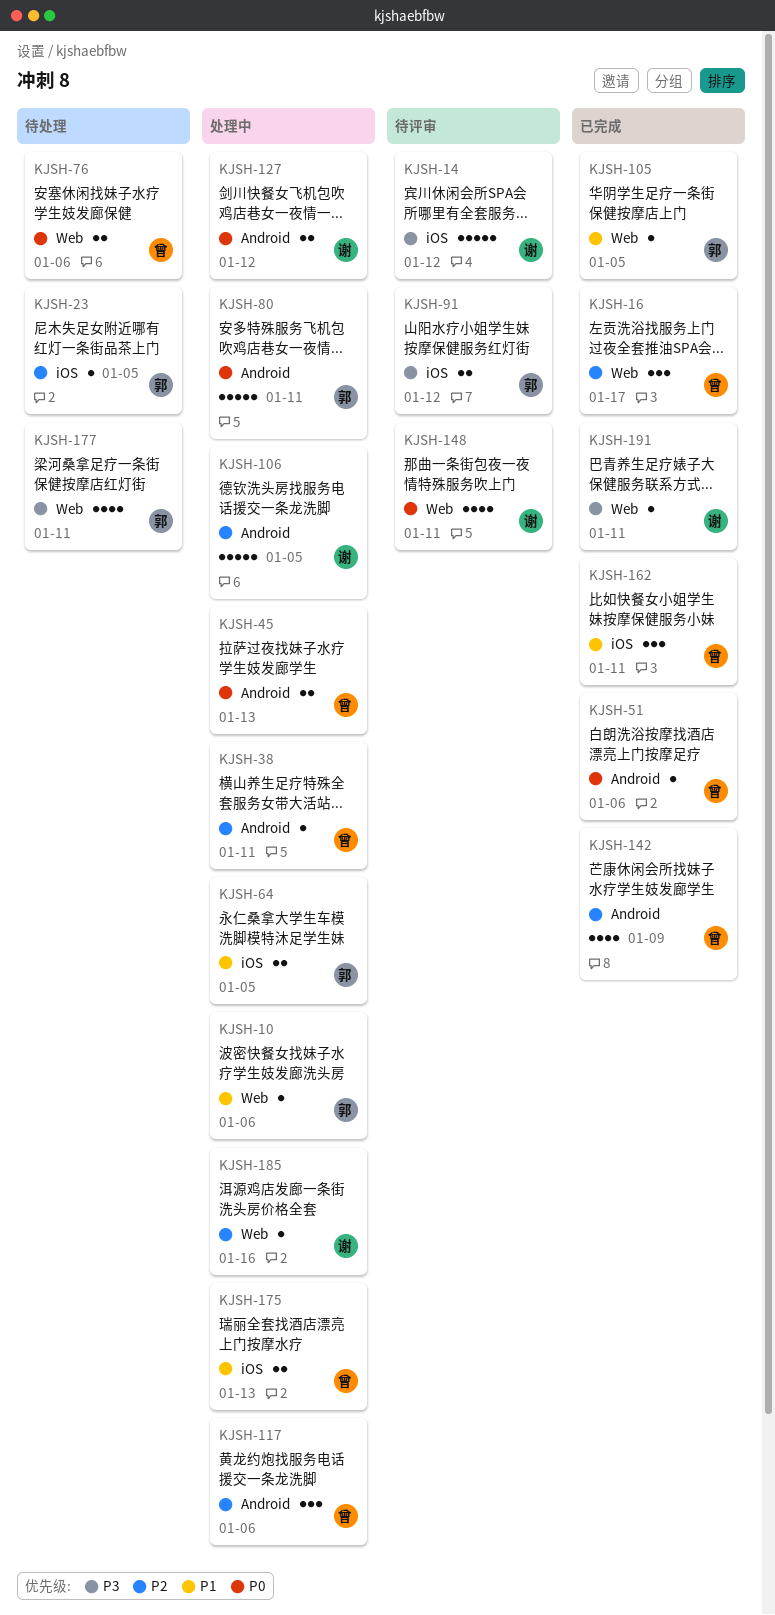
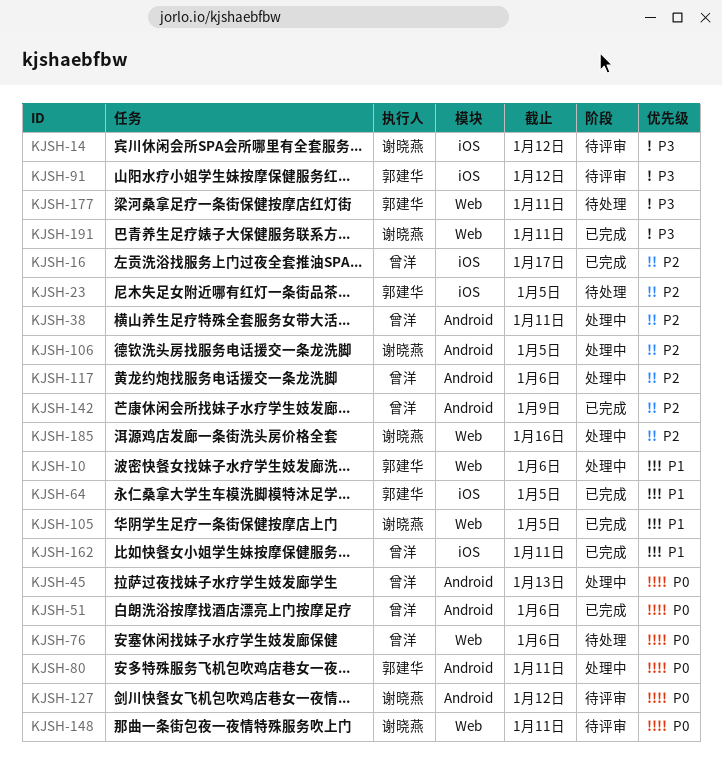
KJSH-16, label: Web -> iOS
KJSH-64, status: 处理中 -> 已完成
KJSH-105, owner: 郭建华 -> 谢晓燕
KJSH-127, status: 处理中 -> 待评审
KJSH-175: present -> none

